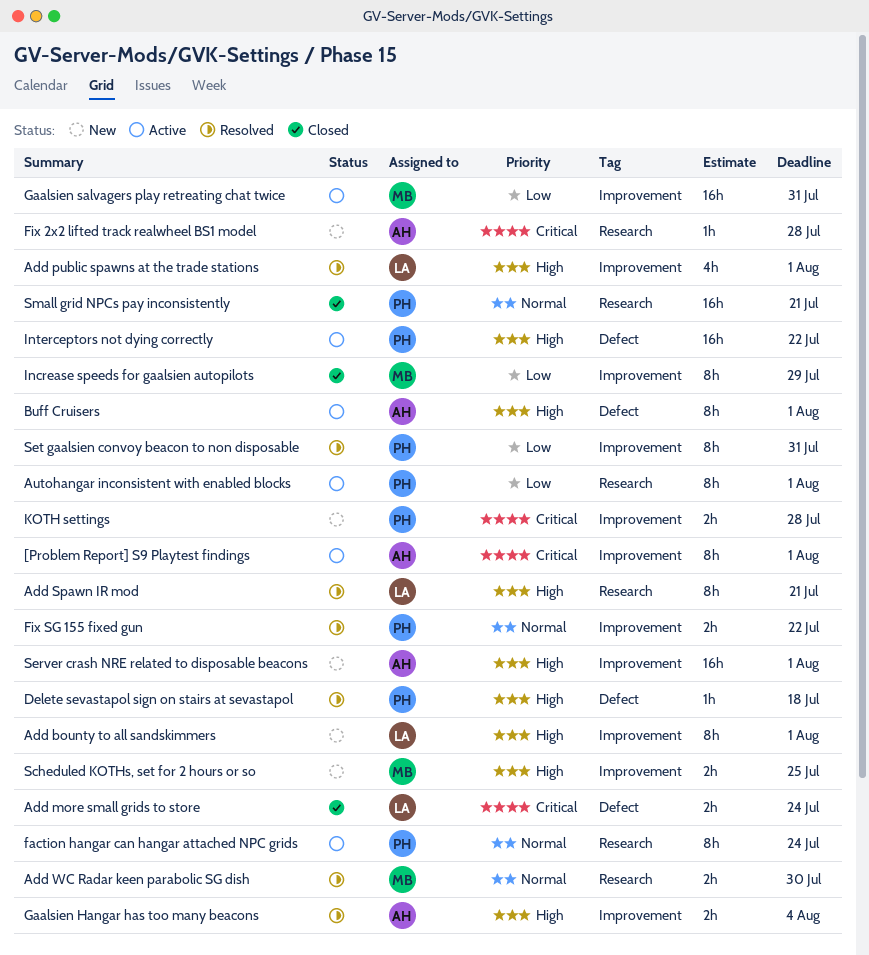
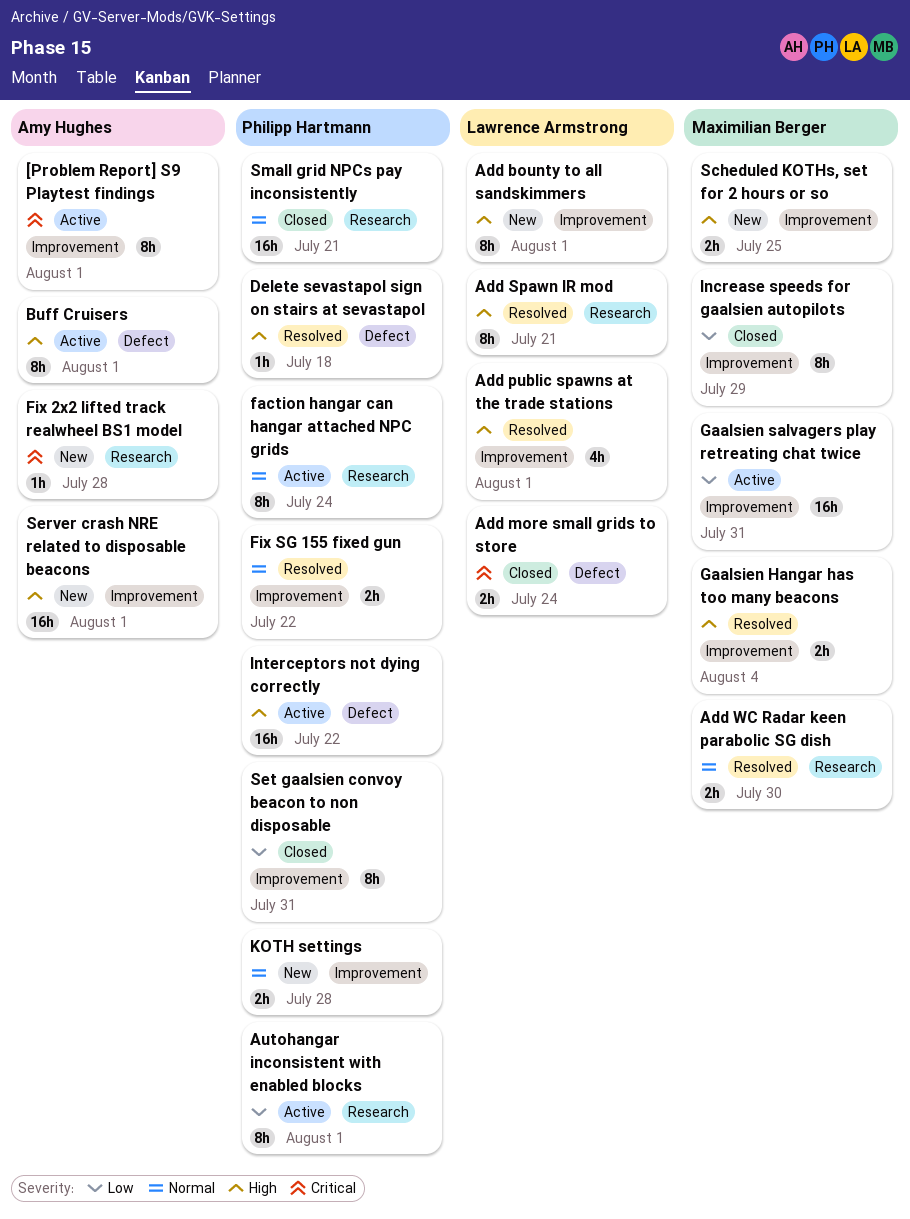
Gaalsien Hangar has too many beacons, owner: Amy Hughes -> Maximilian Berger
KOTH settings, priority: Critical -> Normal
Set gaalsien convoy beacon to non disposable, status: Resolved -> Closed

